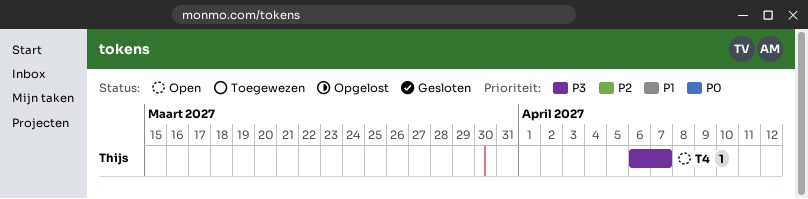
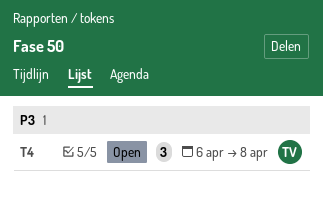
T4, estimate: 1 -> 3
T4, due: Apr 7 -> Apr 8

